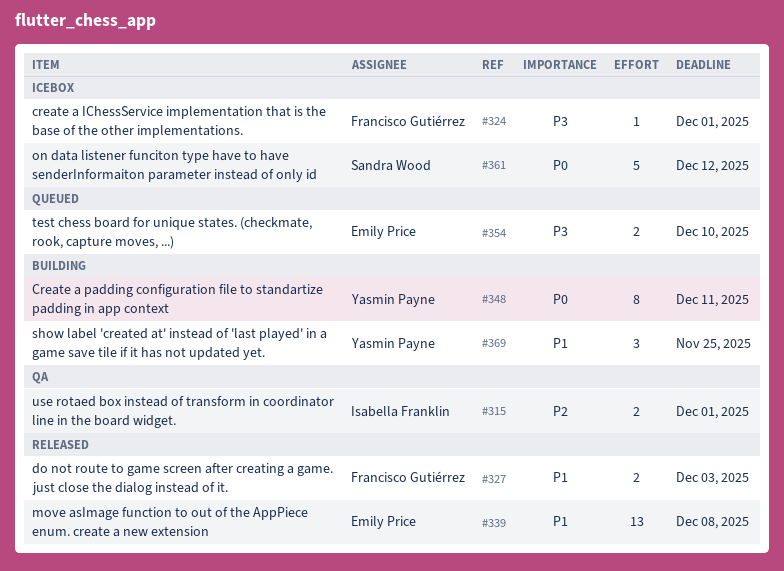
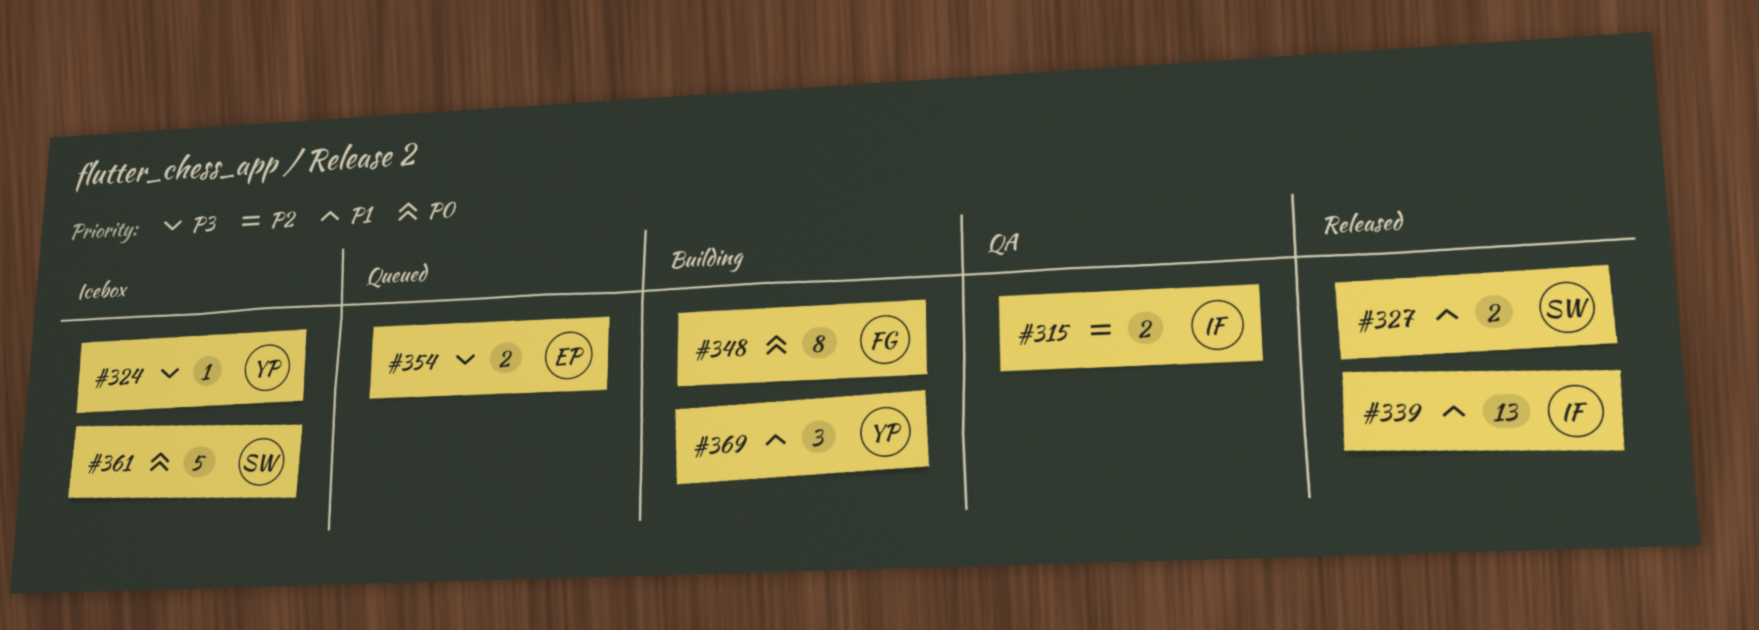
#324, owner: Francisco Gutiérrez -> Yasmin Payne
#327, owner: Francisco Gutiérrez -> Sandra Wood
#339, owner: Emily Price -> Isabella Franklin
#348, owner: Yasmin Payne -> Francisco Gutiérrez

